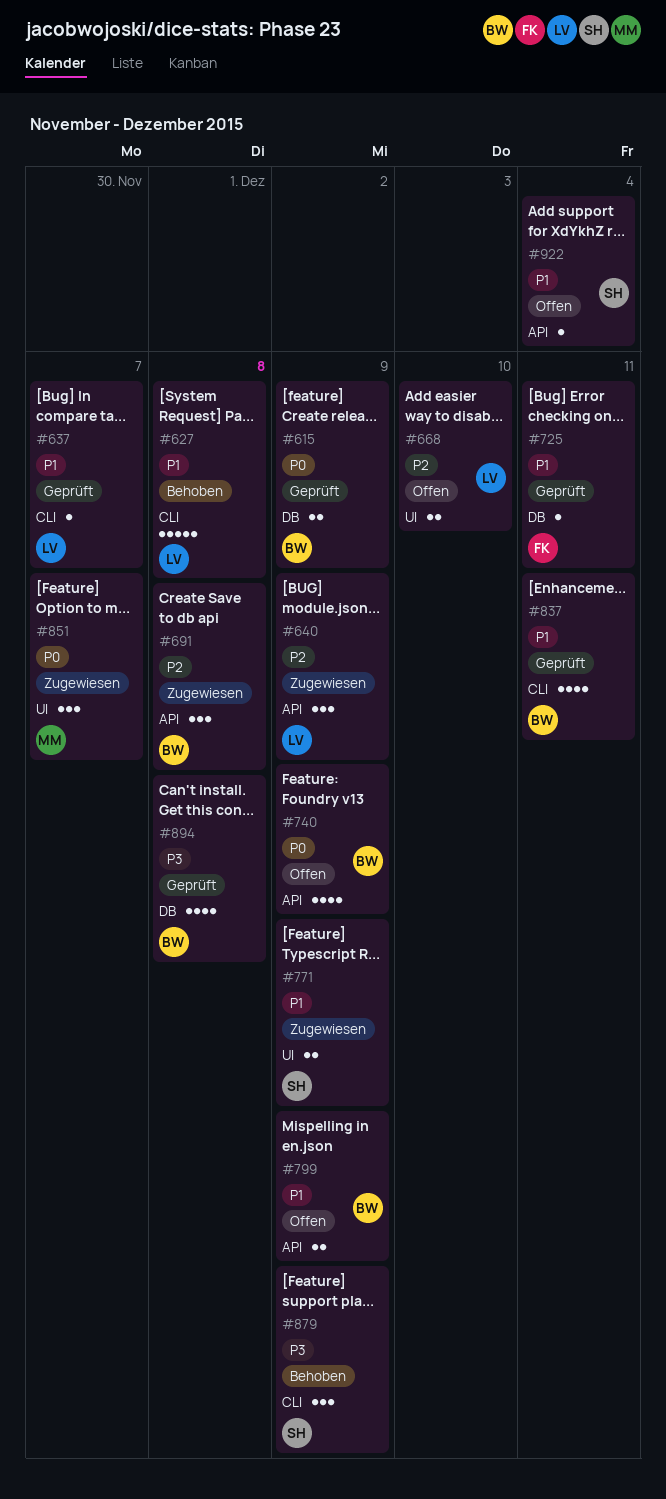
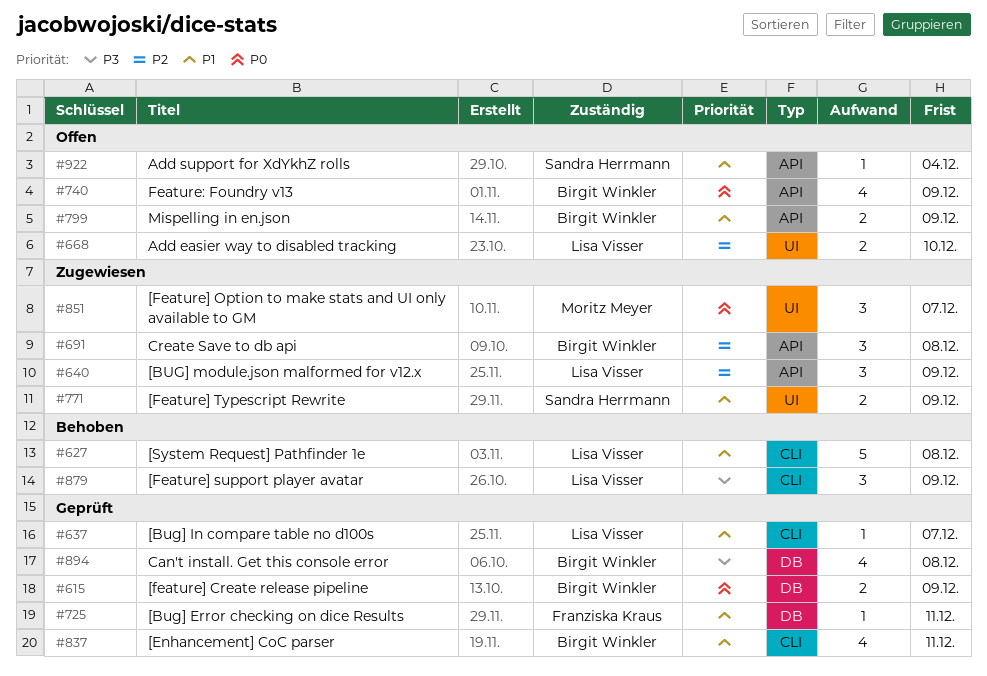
#879, owner: Sandra Herrmann -> Lisa Visser

